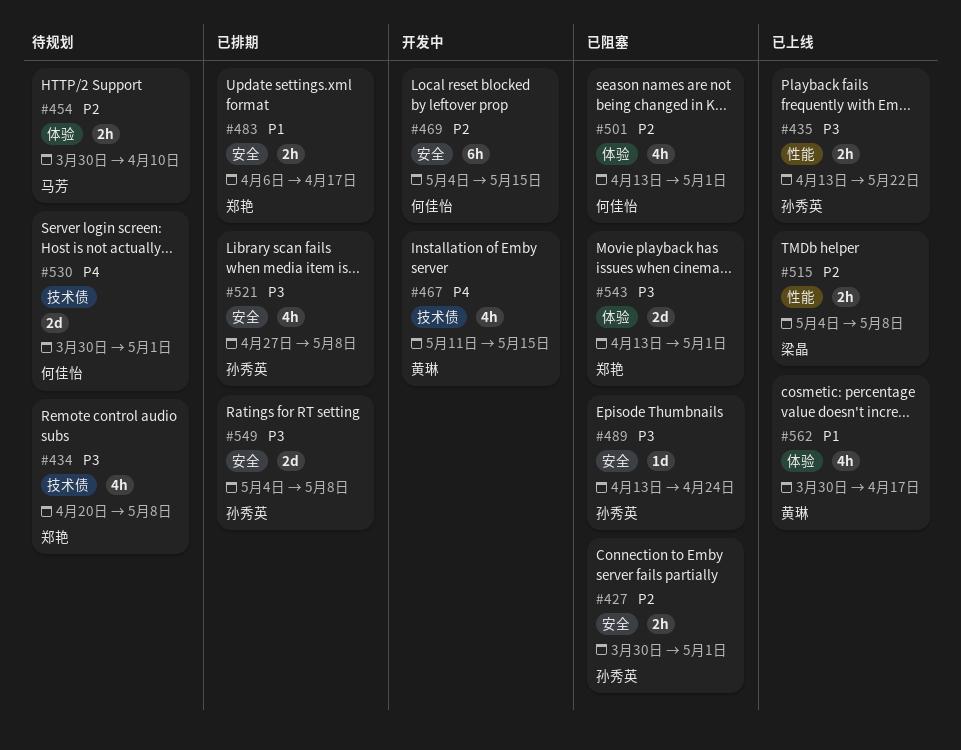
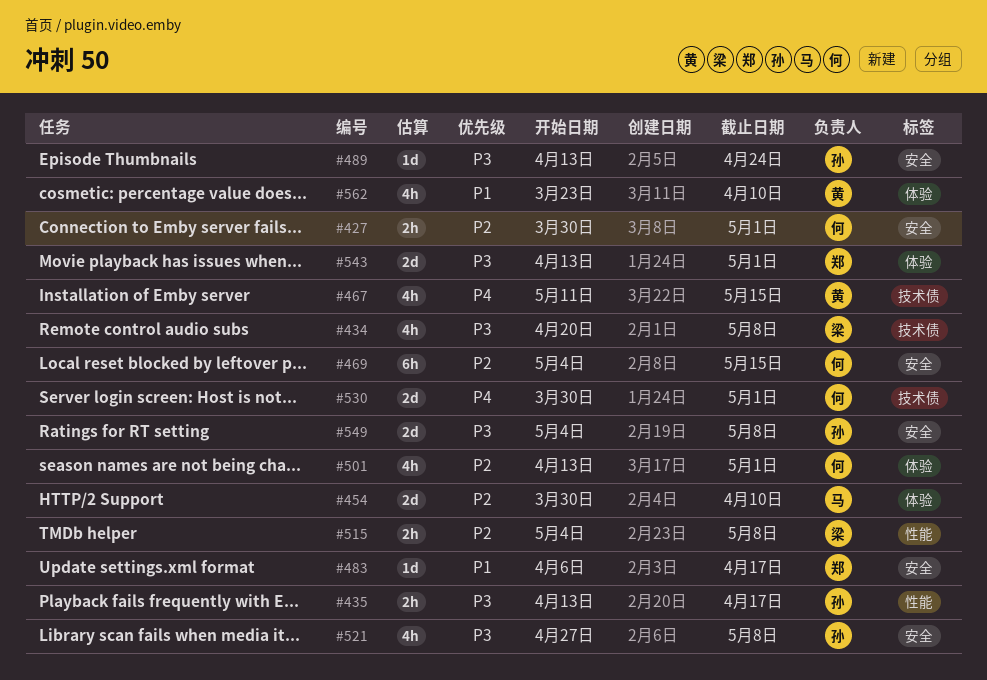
#427, owner: 孙秀英 -> 何佳怡
#434, owner: 郑艳 -> 梁晶
#435, due: May 22 -> Apr 17
#454, estimate: 2h -> 2d
#483, estimate: 2h -> 1d
#562, start: Mar 30 -> Mar 23
#562, due: Apr 17 -> Apr 10

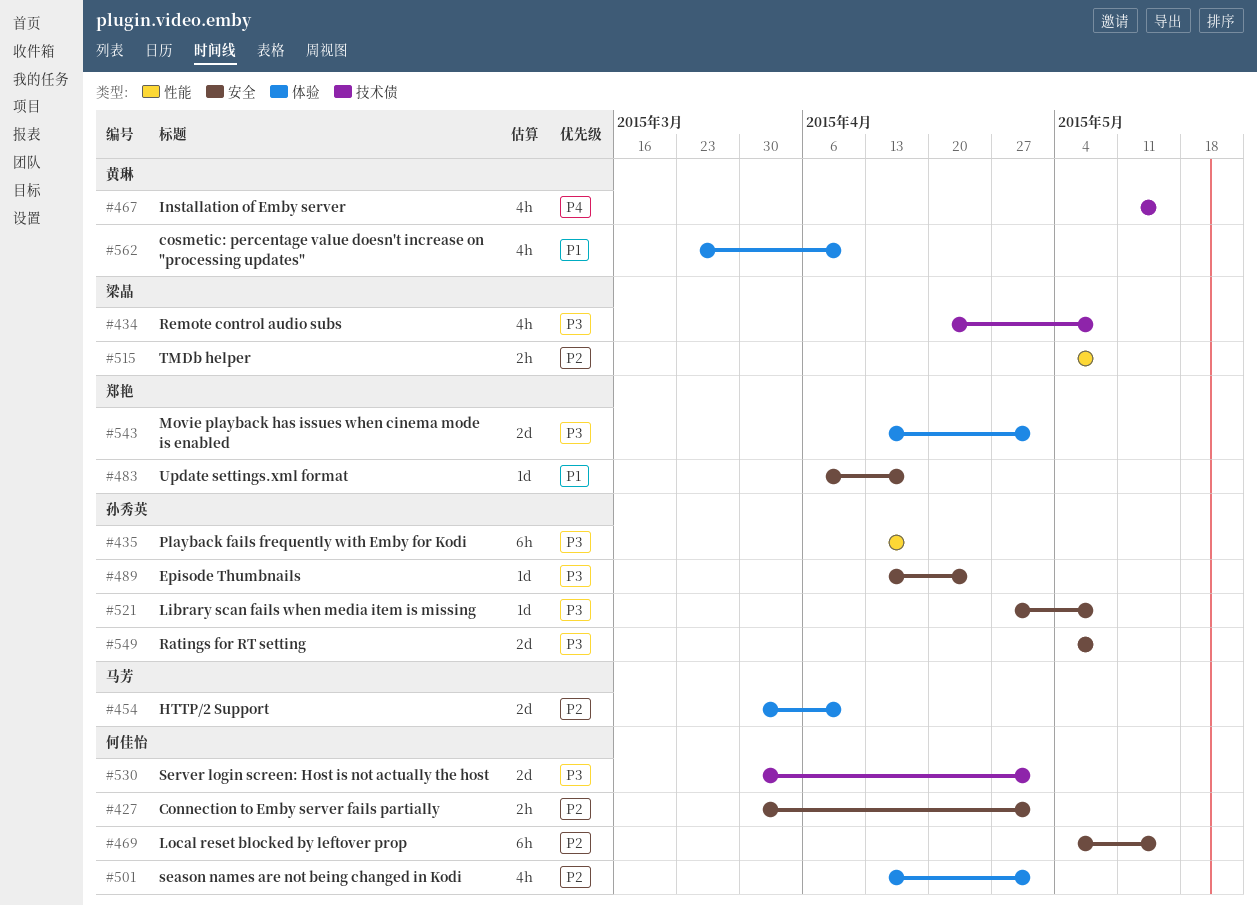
#435, estimate: 2h -> 6h
#521, estimate: 4h -> 1d
#530, priority: P4 -> P3

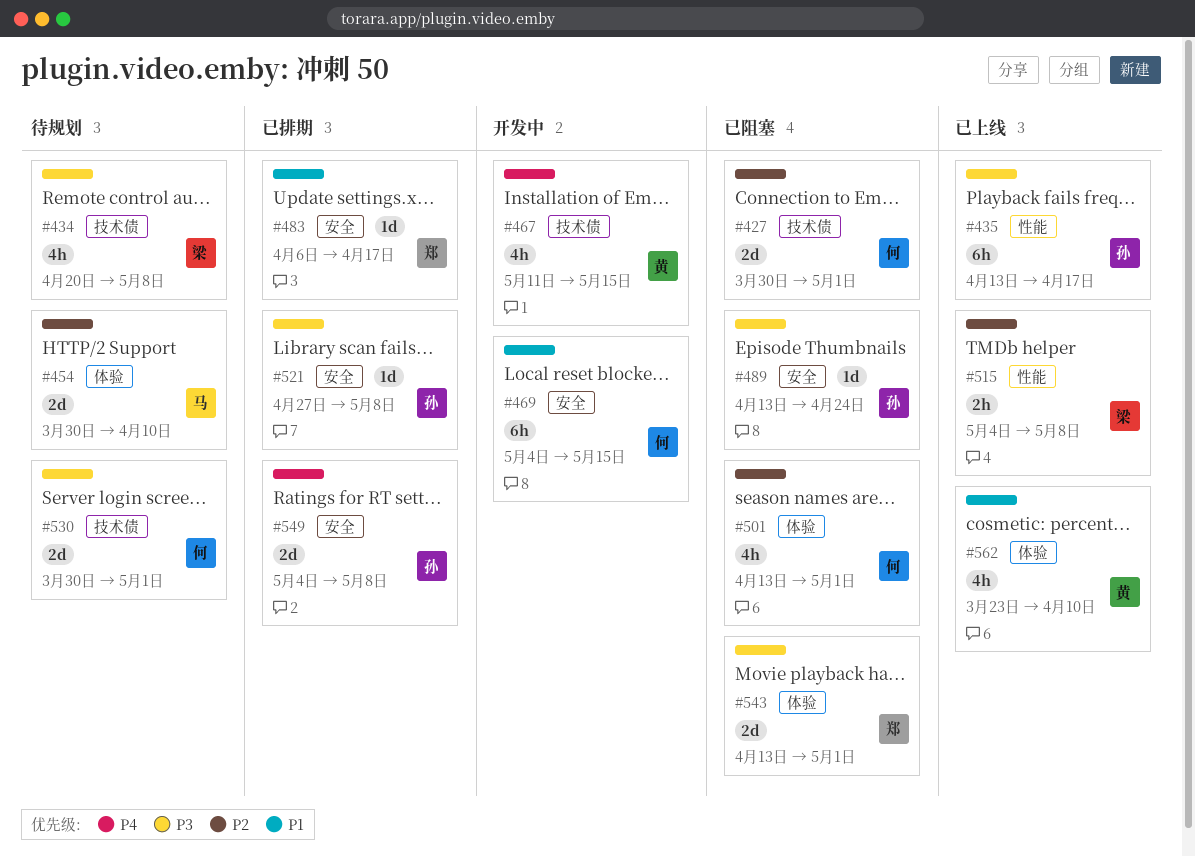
#427, label: 安全 -> 技术债
#427, estimate: 2h -> 2d
#469, priority: P2 -> P1
#549, priority: P3 -> P4

